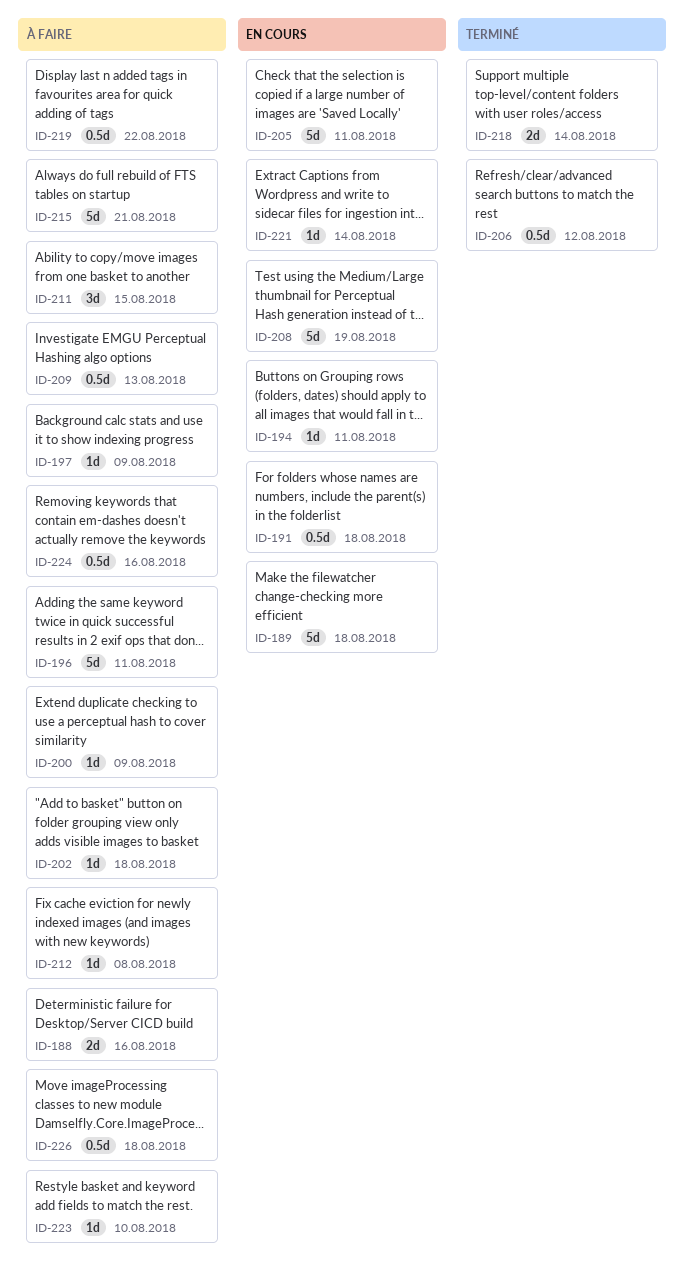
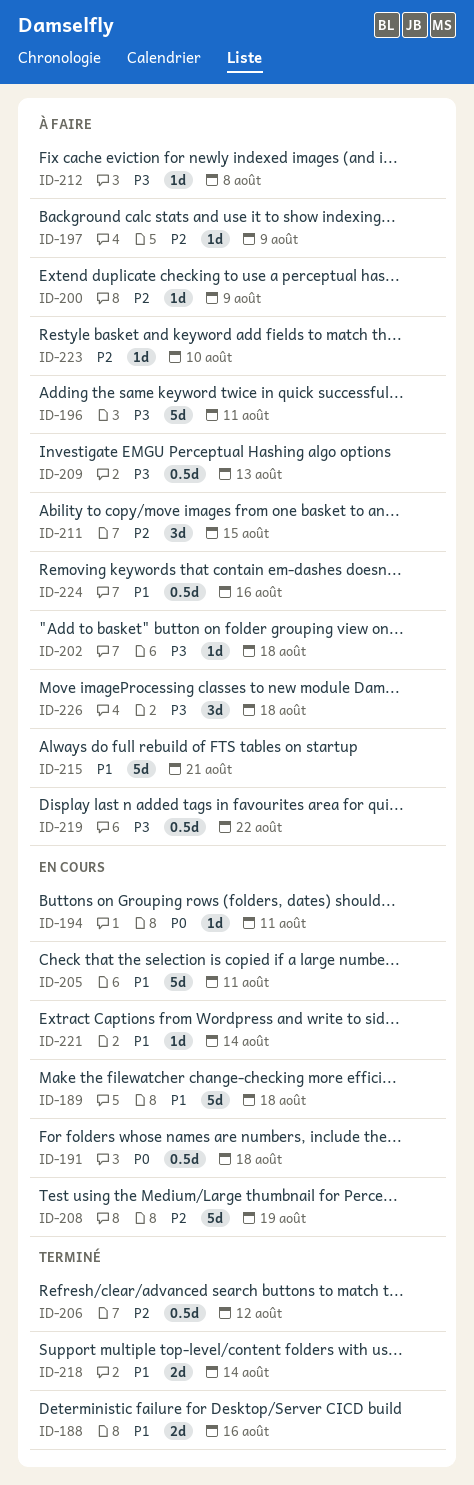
ID-188, status: À faire -> Terminé
ID-226, estimate: 0.5d -> 3d

